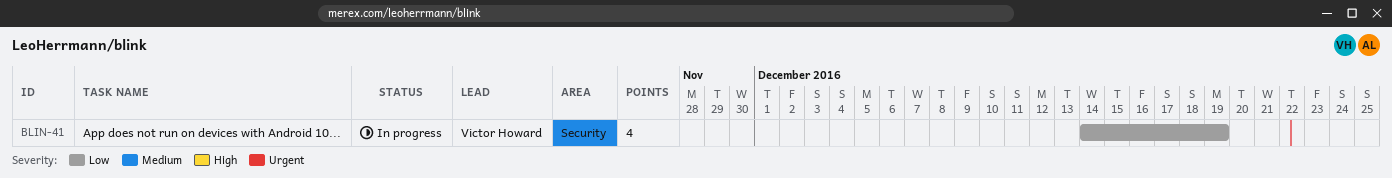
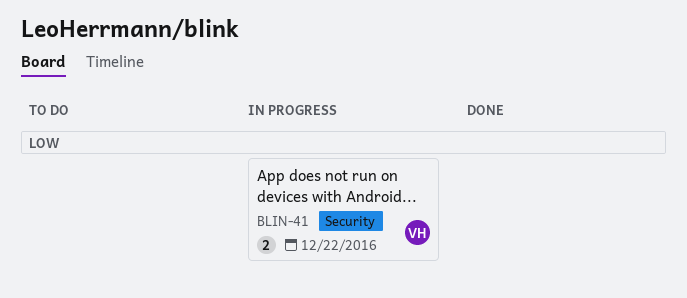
BLIN-41, estimate: 4 -> 2
BLIN-41, due: Dec 19 -> Dec 22

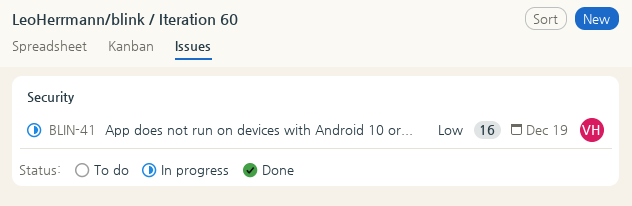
BLIN-41, estimate: 2 -> 16
BLIN-41, due: Dec 22 -> Dec 19

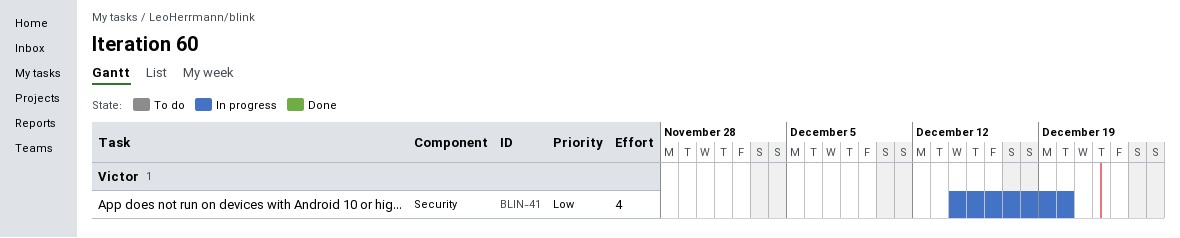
BLIN-41, estimate: 16 -> 4
BLIN-41, due: Dec 19 -> Dec 20

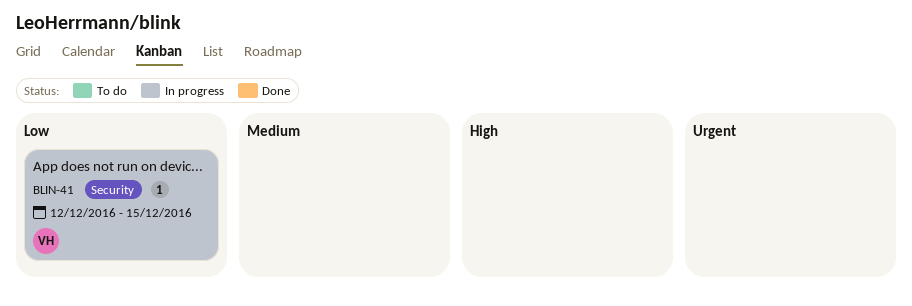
BLIN-41, estimate: 4 -> 1
BLIN-41, start: Dec 14 -> Dec 12
BLIN-41, due: Dec 20 -> Dec 15

